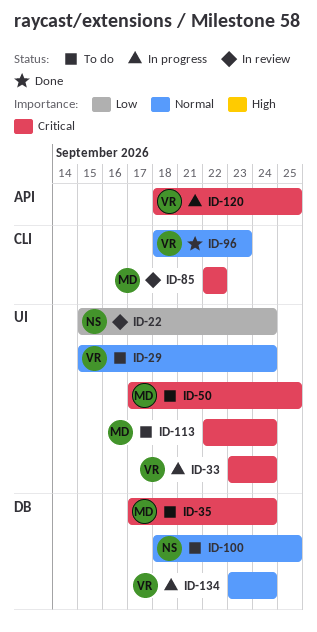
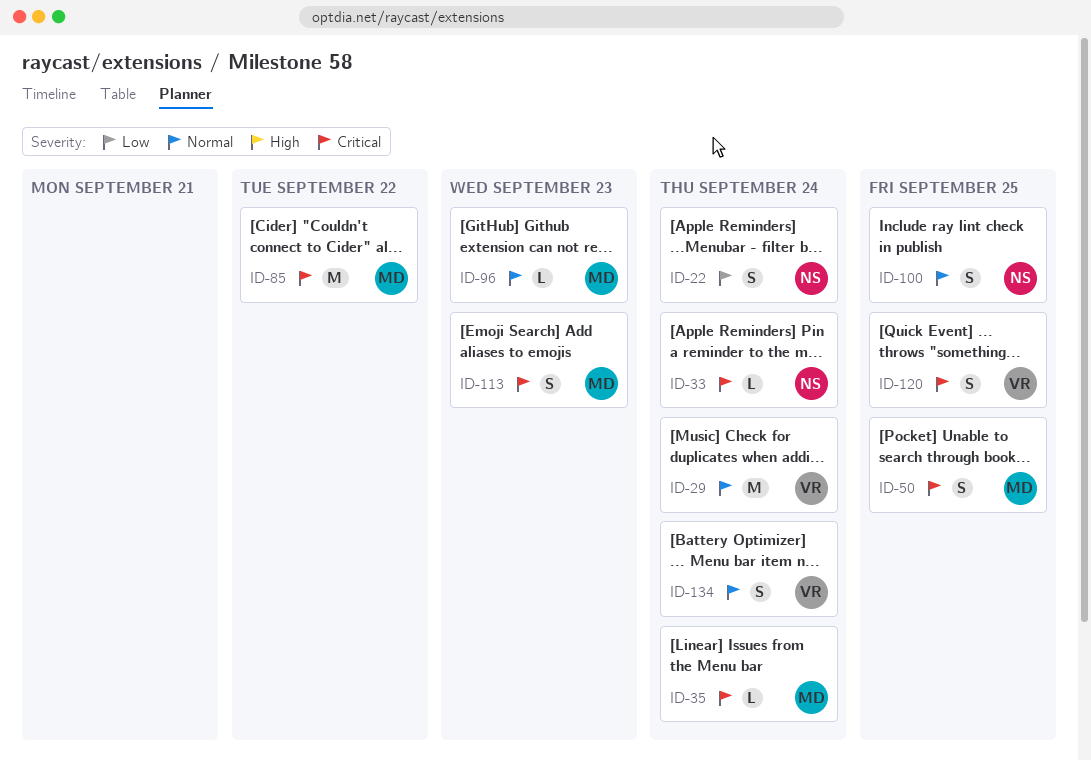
ID-33, owner: VR -> NS
ID-96, owner: VR -> MD
ID-113, due: Sep 24 -> Sep 23

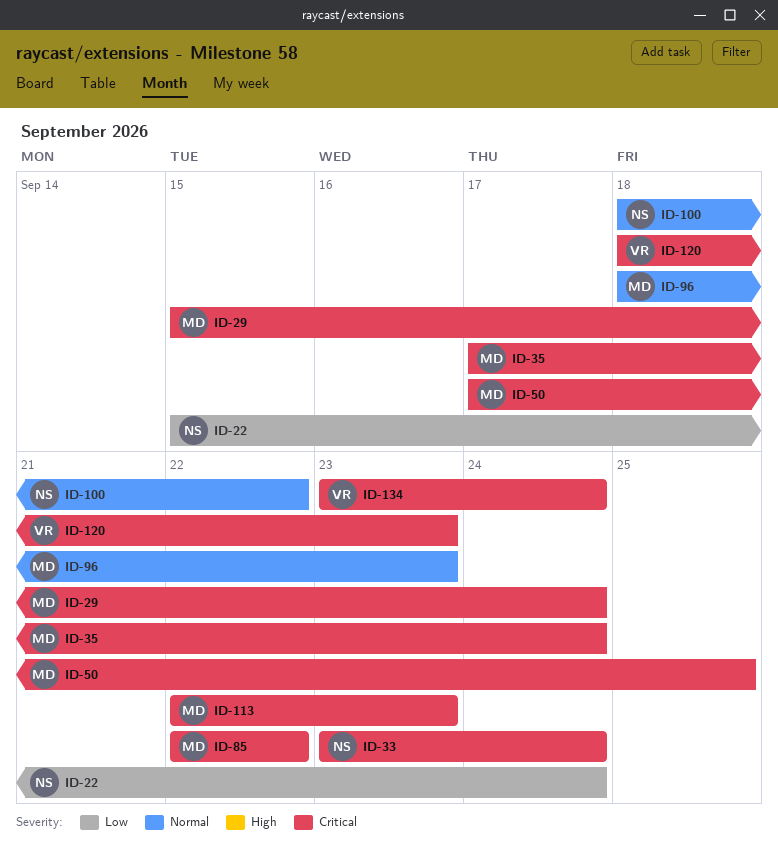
ID-29, owner: VR -> MD
ID-29, priority: Normal -> Critical
ID-100, due: Sep 25 -> Sep 22
ID-120, due: Sep 25 -> Sep 23
ID-134, priority: Normal -> Critical

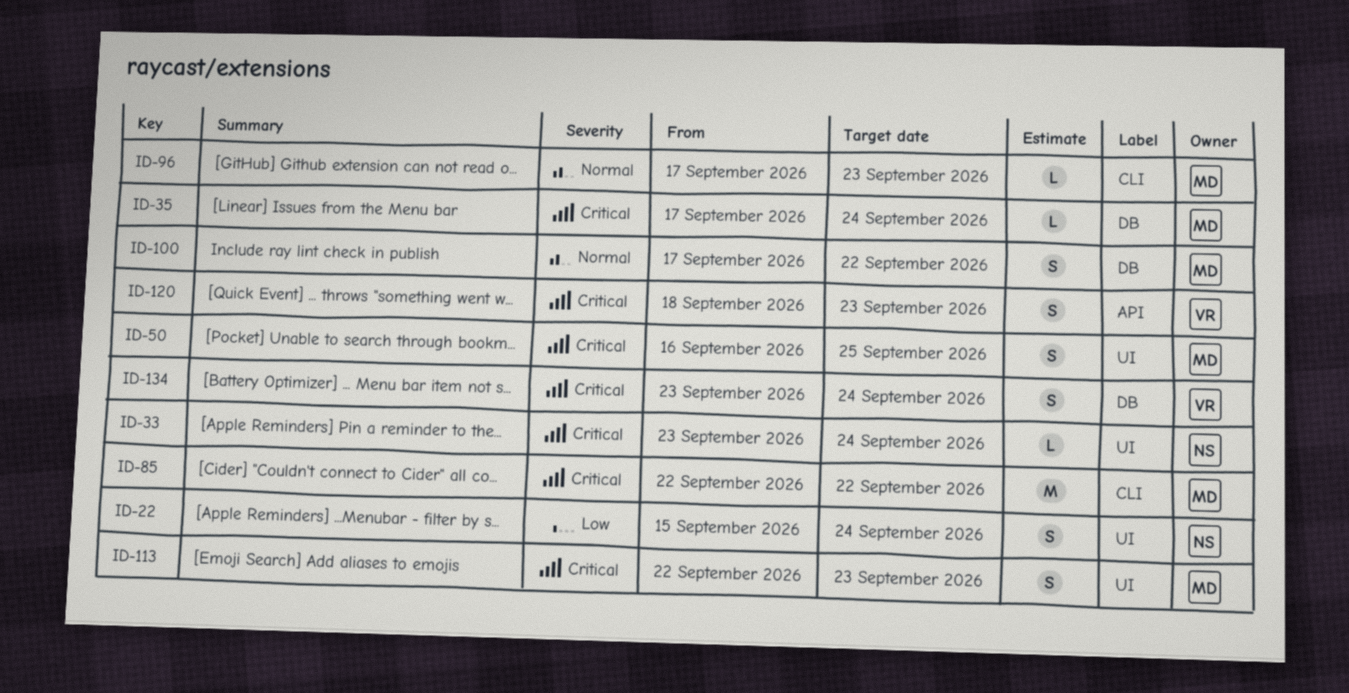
ID-29: present -> none
ID-50, start: Sep 17 -> Sep 16
ID-96, start: Sep 18 -> Sep 17
ID-100, owner: NS -> MD
ID-100, start: Sep 18 -> Sep 17

